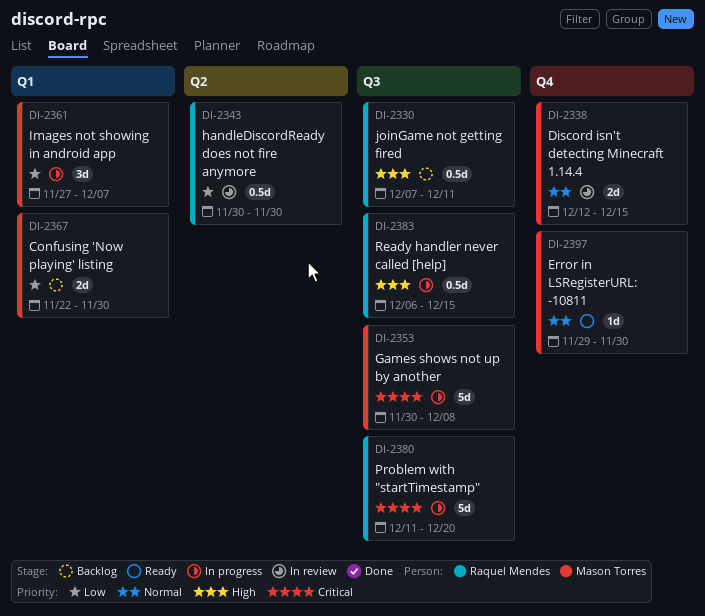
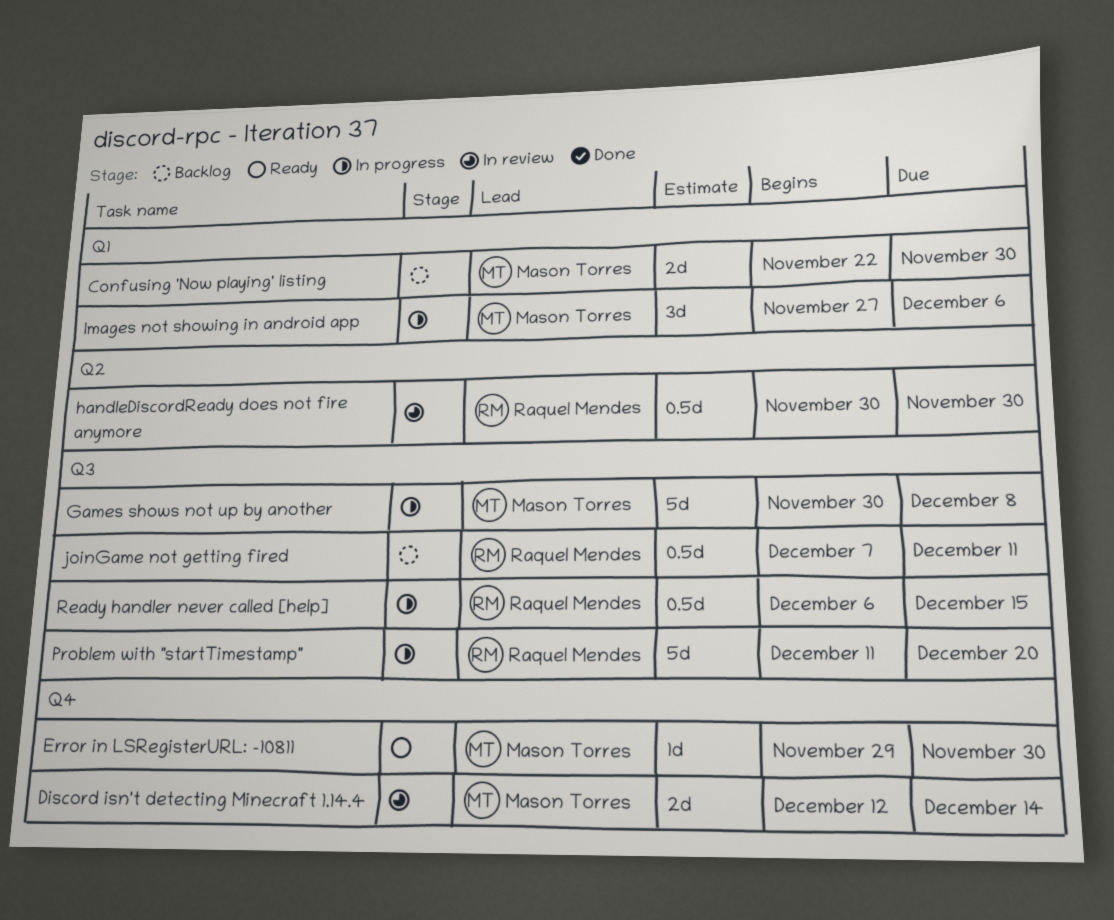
Discord isn't detecting Minecraft 1.14.4, due: Dec 15 -> Dec 14
Images not showing in android app, due: Dec 7 -> Dec 6

